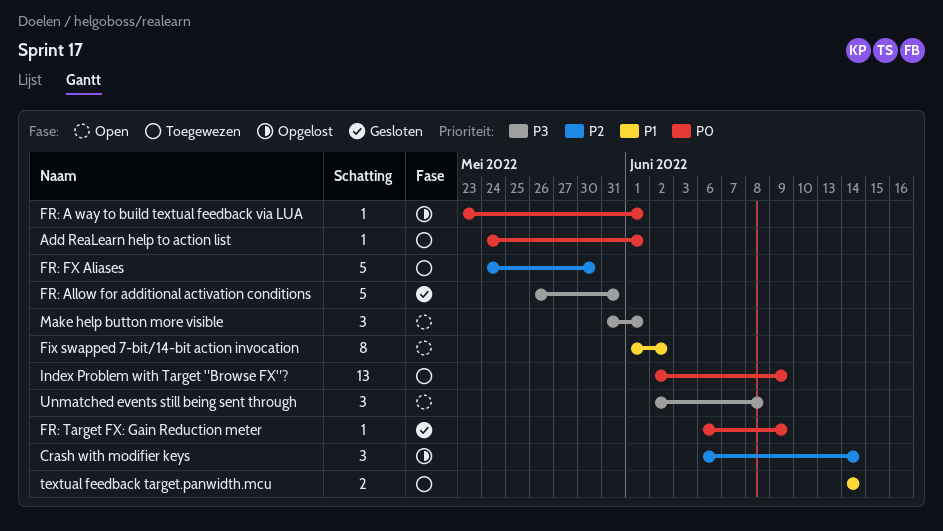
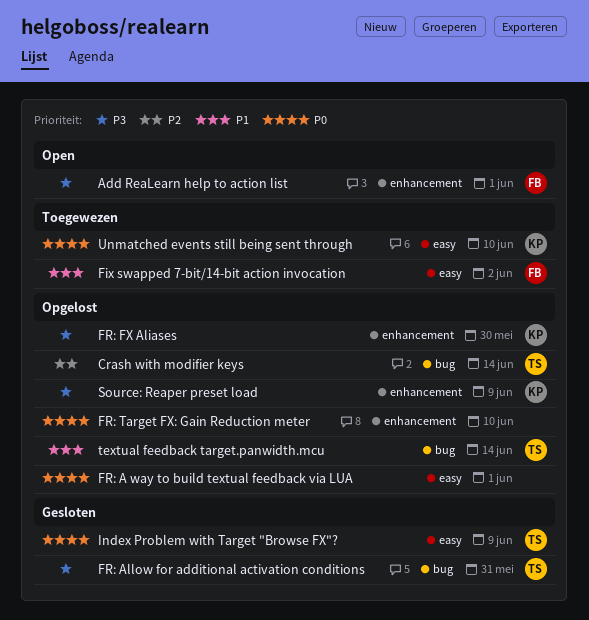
Add ReaLearn help to action list, status: Toegewezen -> Open
Add ReaLearn help to action list, priority: P0 -> P3
Fix swapped 7-bit/14-bit action invocation, status: Open -> Toegewezen
FR: FX Aliases, status: Toegewezen -> Opgelost
FR: FX Aliases, priority: P2 -> P3
FR: Target FX: Gain Reduction meter, status: Gesloten -> Opgelost
FR: Target FX: Gain Reduction meter, due: Jun 9 -> Jun 10
Index Problem with Target "Browse FX"?, status: Toegewezen -> Gesloten
Make help button more visible: present -> none
Source: Reaper preset load: none -> present
textual feedback target.panwidth.mcu, status: Toegewezen -> Opgelost
Unmatched events still being sent through, status: Open -> Toegewezen
Unmatched events still being sent through, priority: P3 -> P0
Unmatched events still being sent through, due: Jun 8 -> Jun 10

